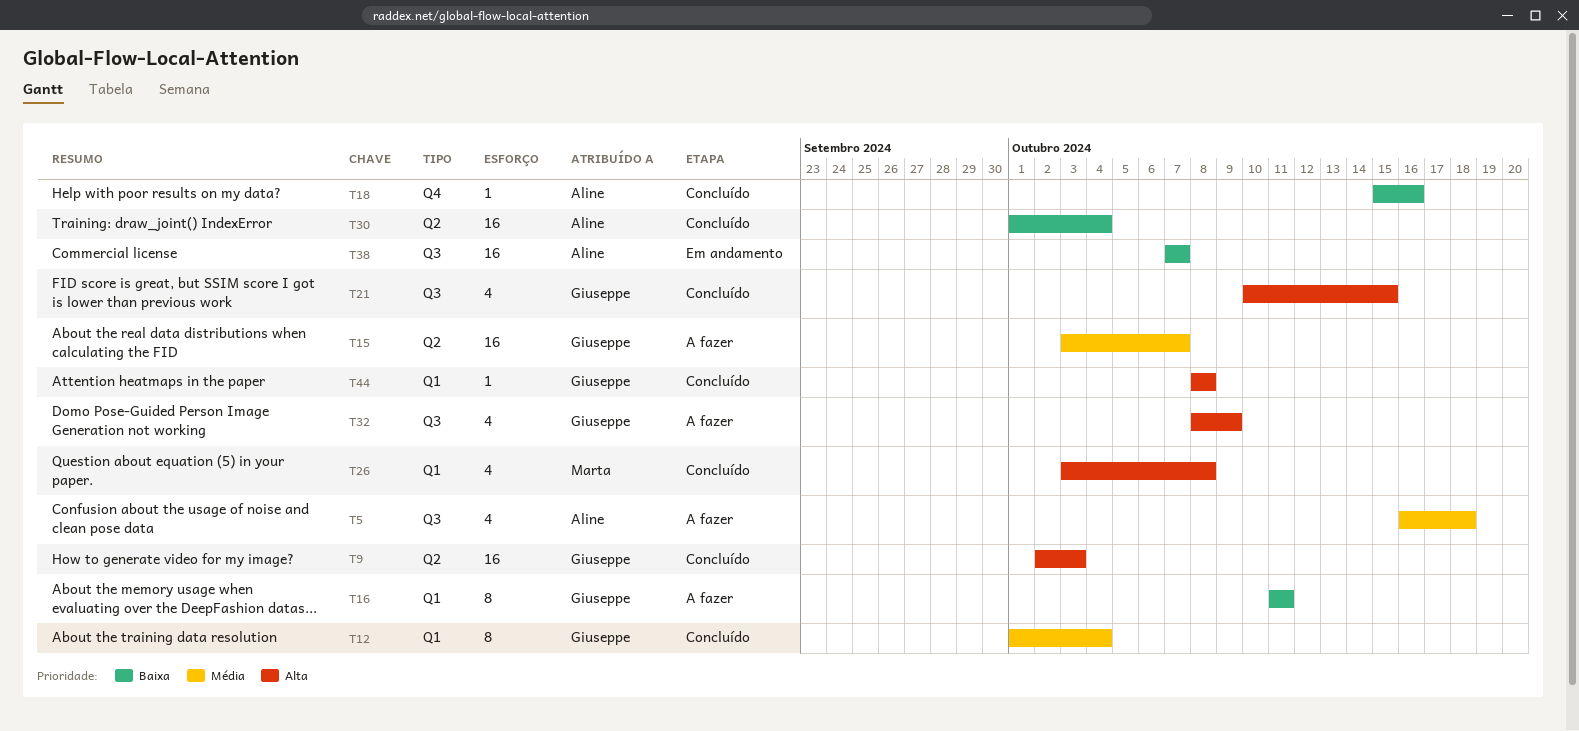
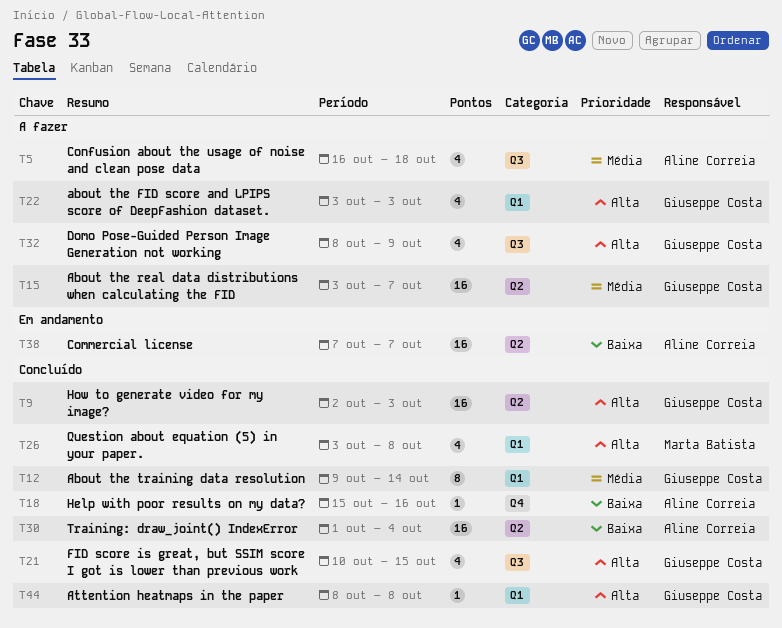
T12, start: Oct 1 -> Oct 9
T12, due: Oct 4 -> Oct 14
T16: present -> none
T22: none -> present
T38, label: Q3 -> Q2

